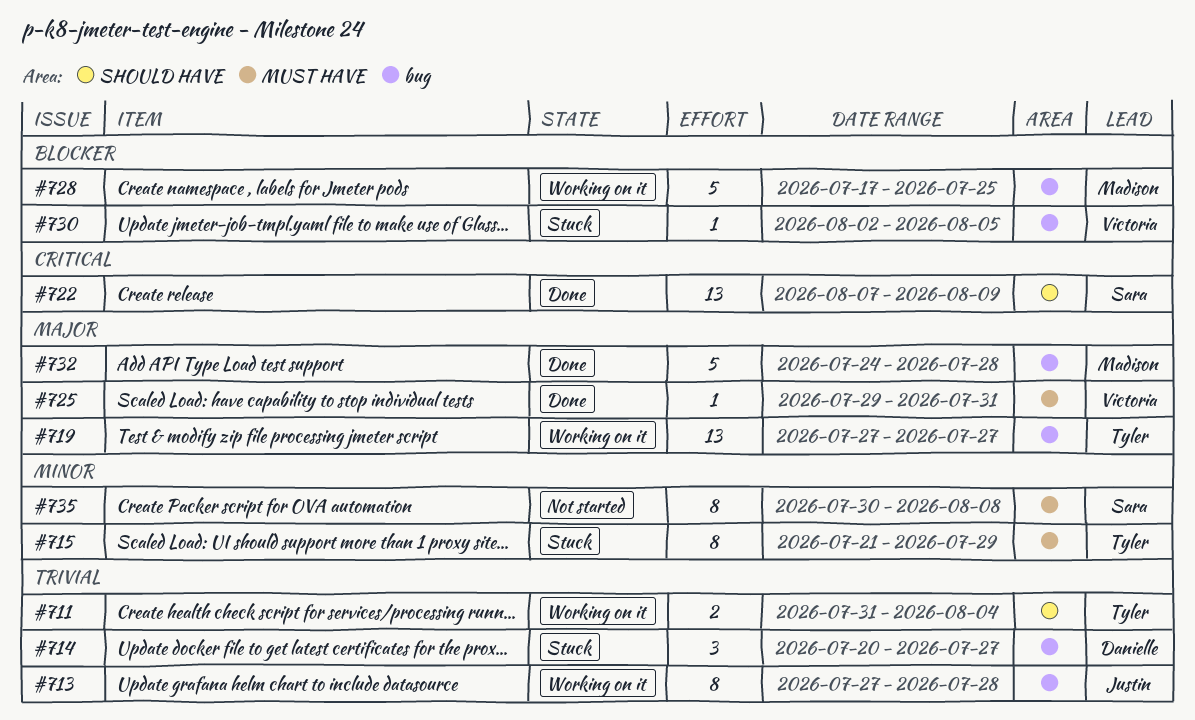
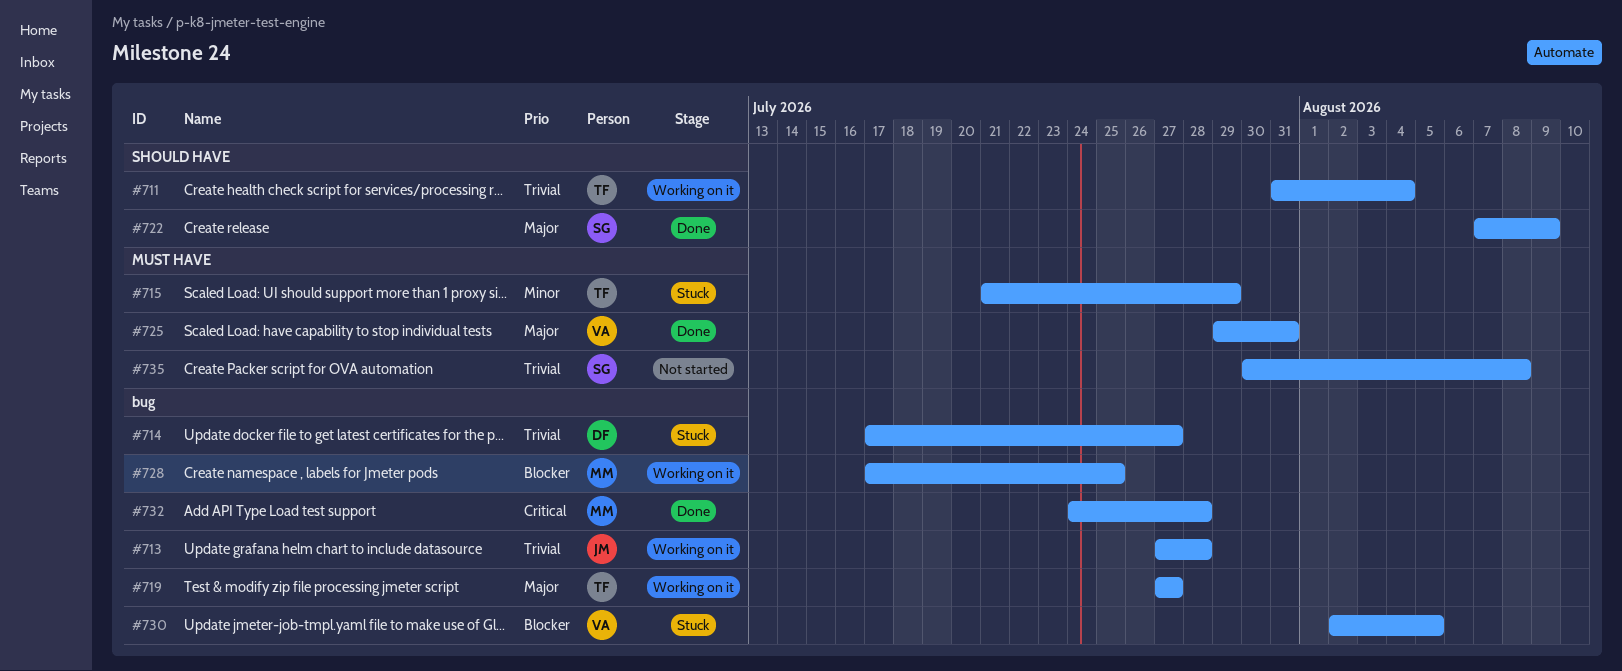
#714, start: Jul 20 -> Jul 17
#722, priority: Critical -> Major
#732, priority: Major -> Critical
#735, priority: Minor -> Trivial

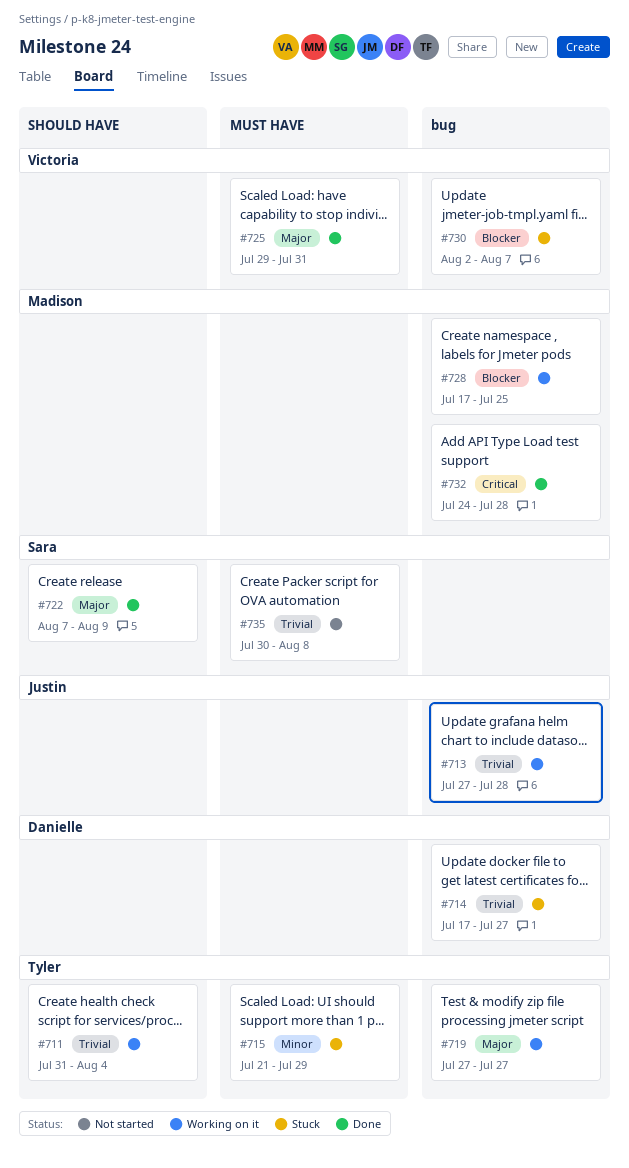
#730, due: Aug 5 -> Aug 7

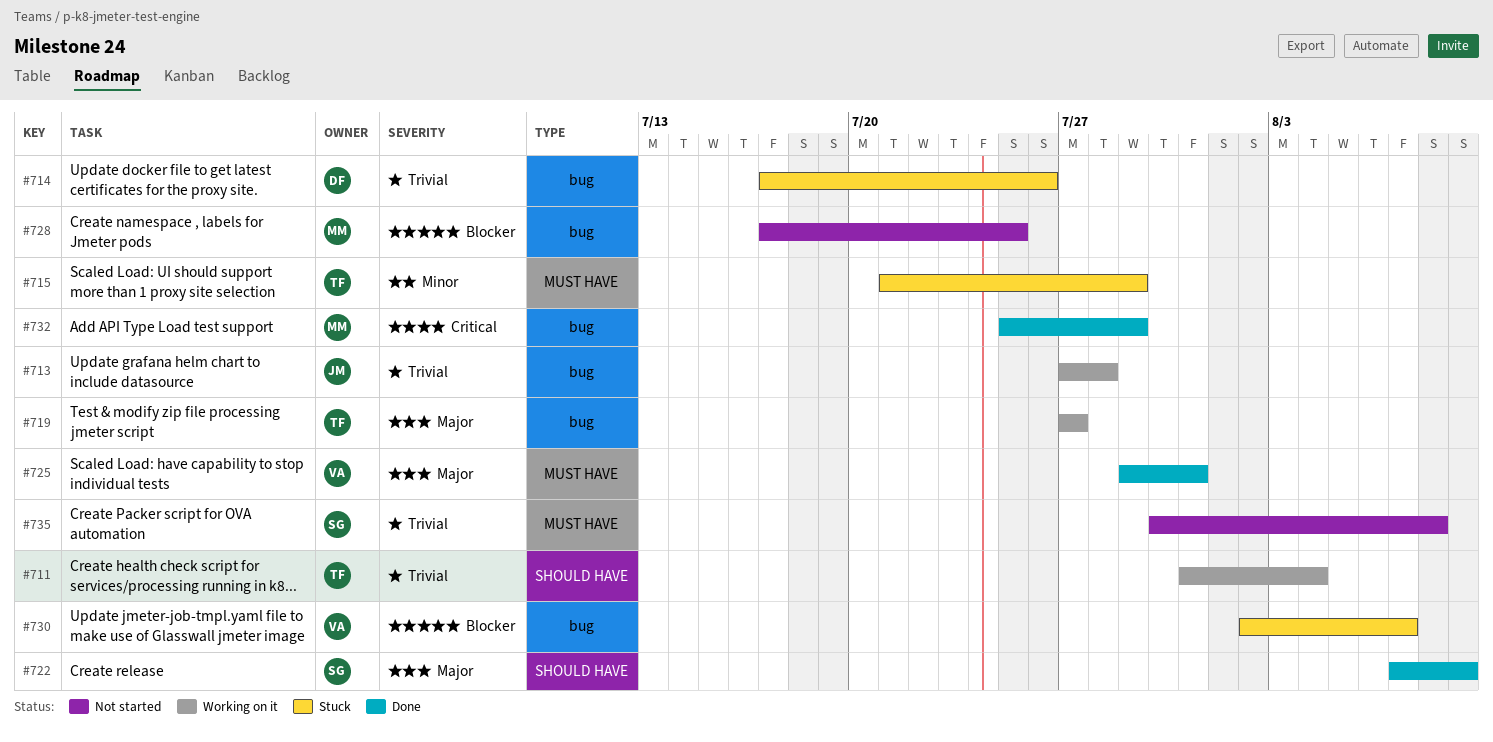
#714, due: Jul 27 -> Jul 26
#728, status: Working on it -> Not started
#732, start: Jul 24 -> Jul 25
#732, due: Jul 28 -> Jul 29

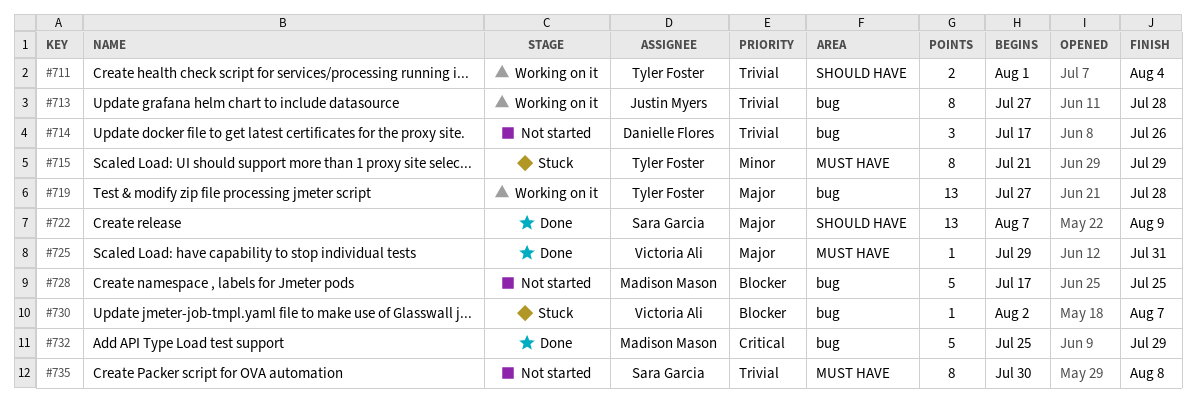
#711, start: Jul 31 -> Aug 1
#714, status: Stuck -> Not started
#719, due: Jul 27 -> Jul 28

